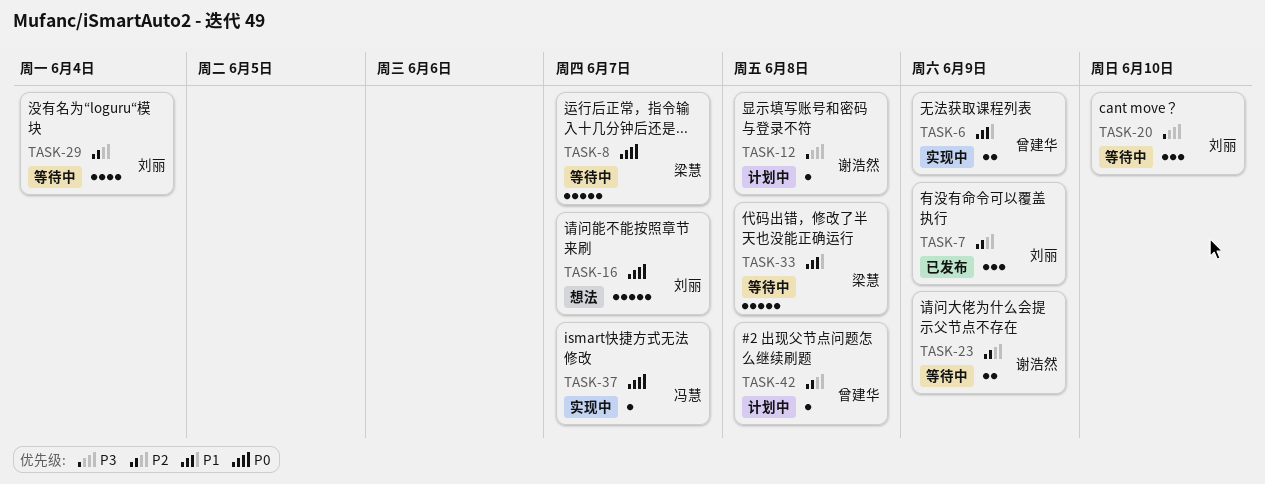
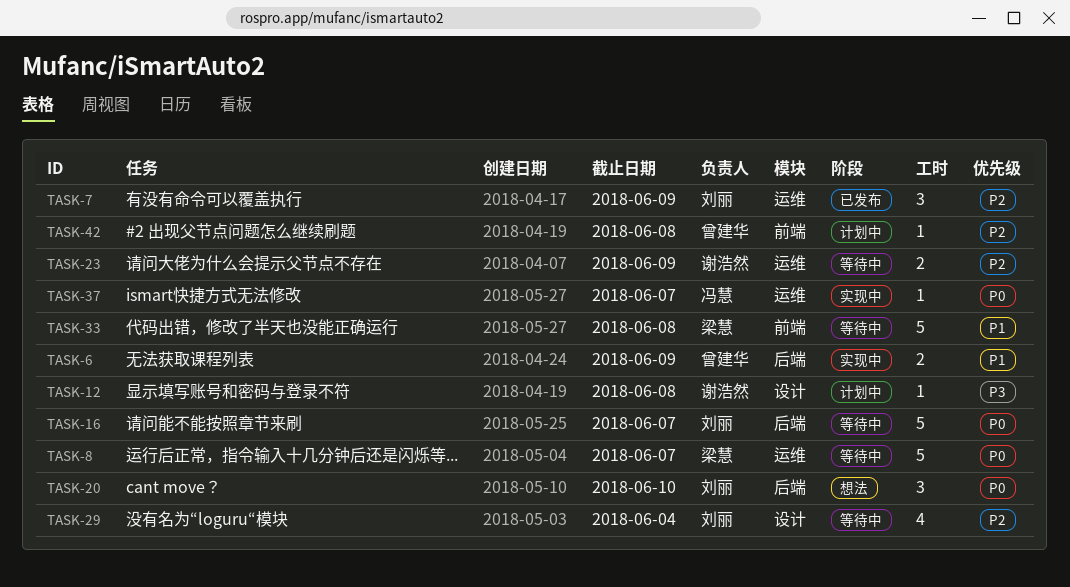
TASK-16, status: 想法 -> 等待中
TASK-20, status: 等待中 -> 想法
TASK-20, priority: P3 -> P0

